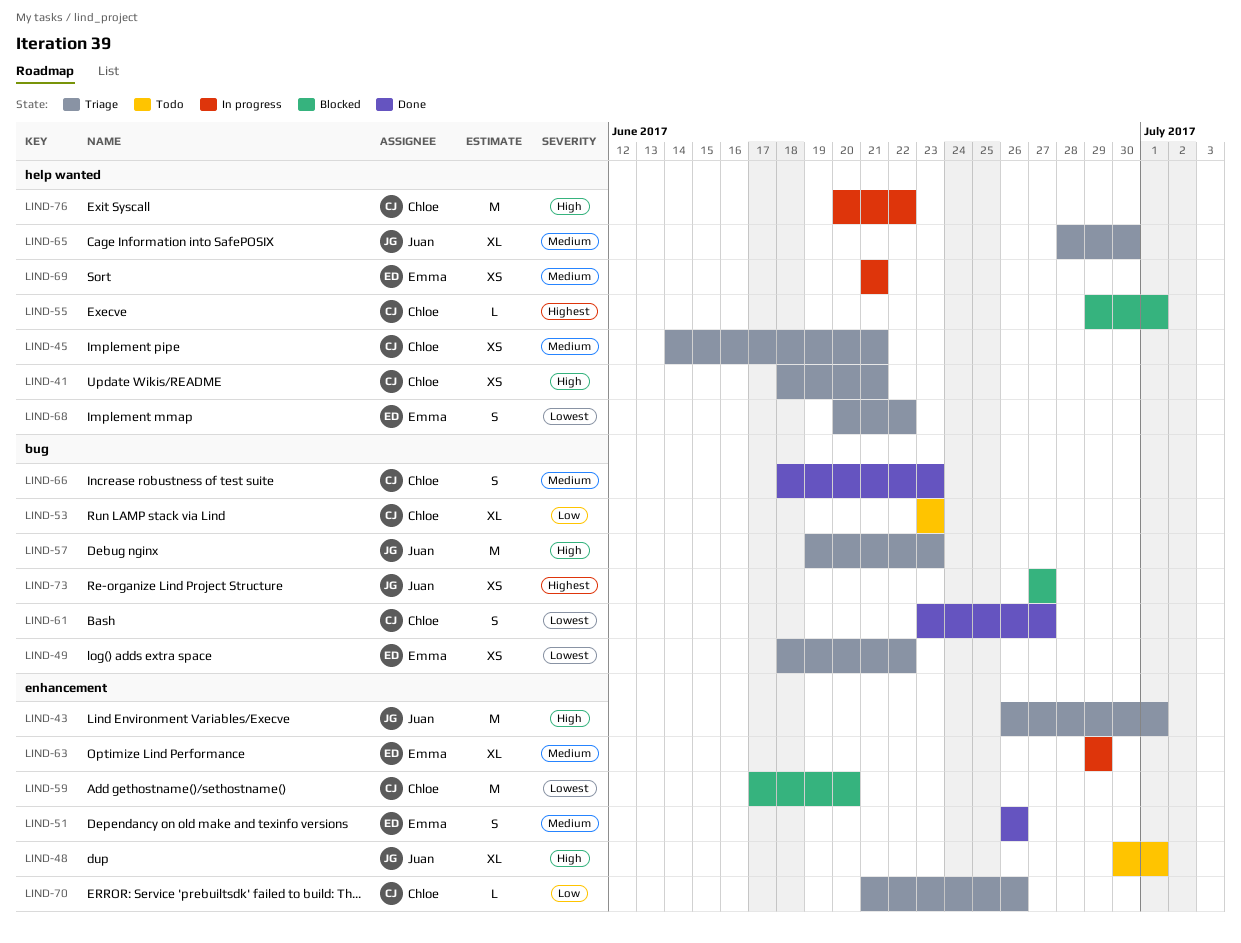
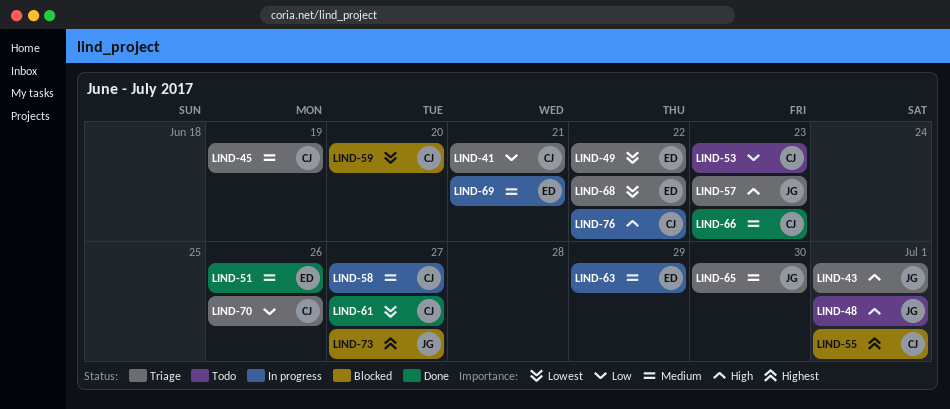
LIND-41, priority: High -> Low
LIND-45, due: Jun 21 -> Jun 19
LIND-58: none -> present

